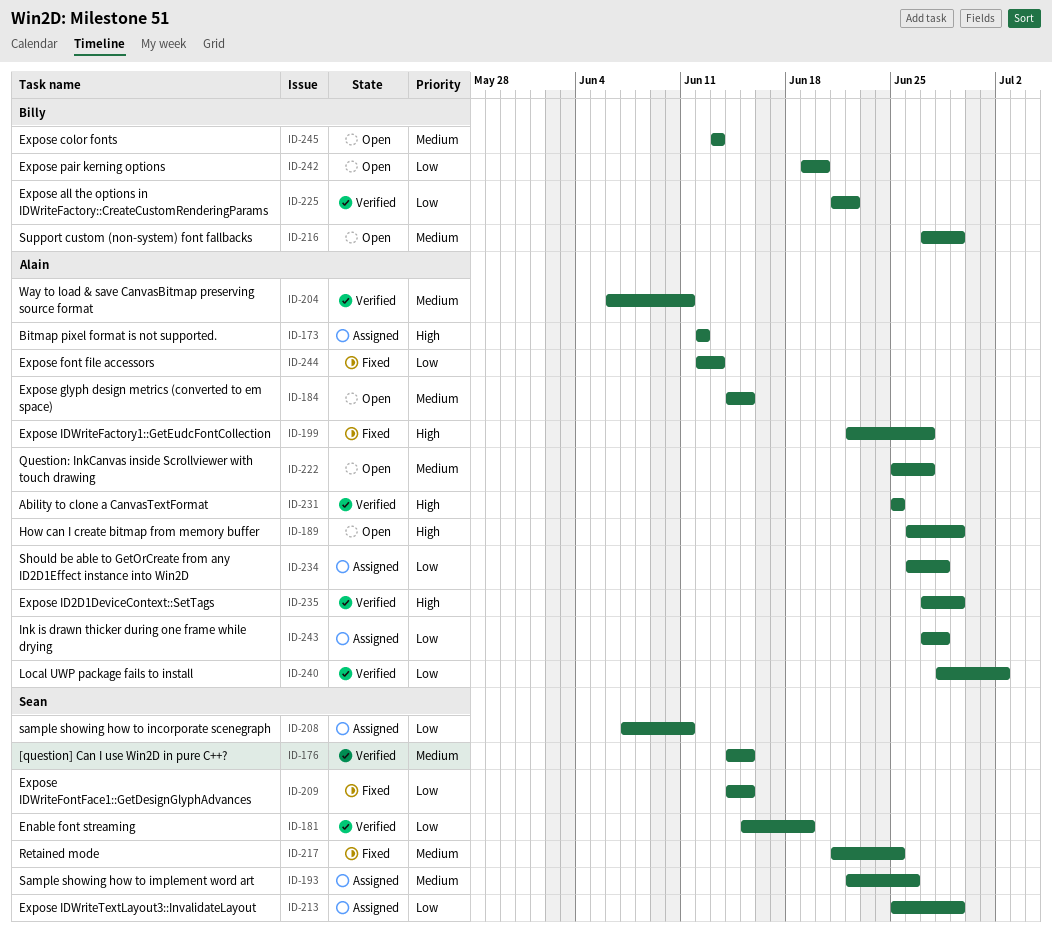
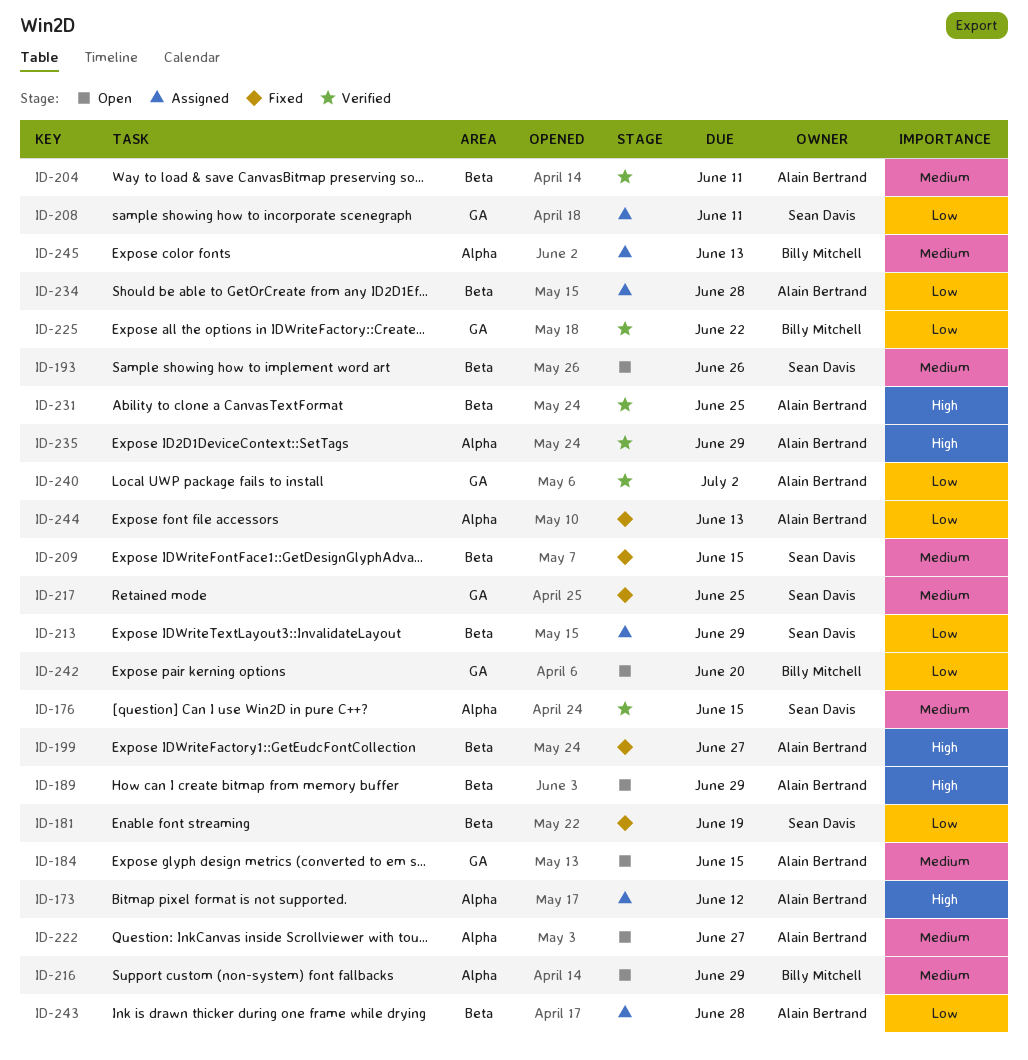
ID-181, status: Verified -> Fixed
ID-193, status: Assigned -> Open
ID-209, priority: Low -> Medium
ID-245, status: Open -> Assigned

